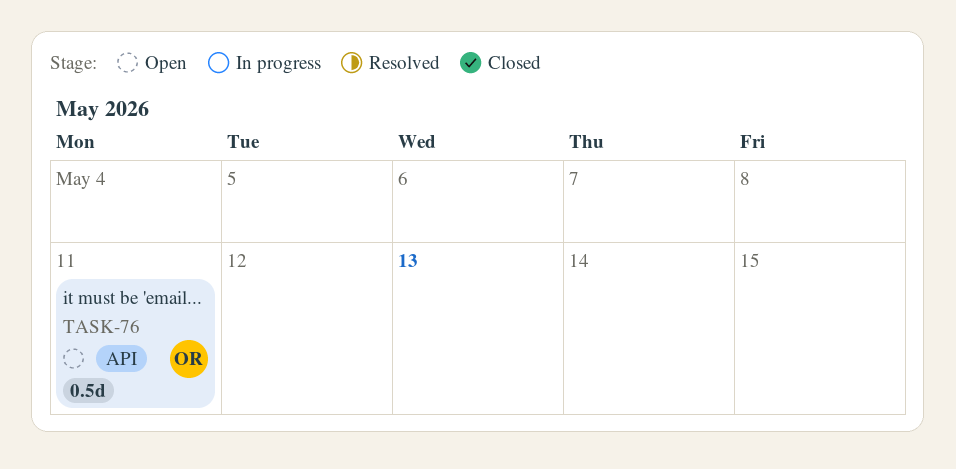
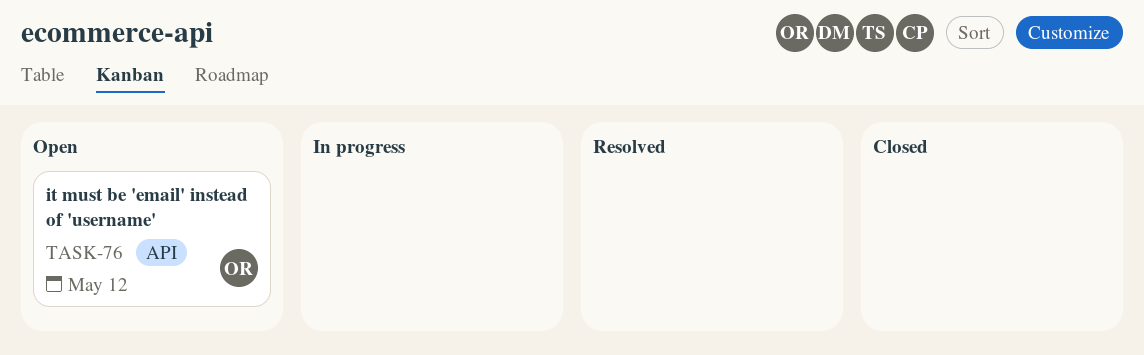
TASK-76, due: May 11 -> May 12

